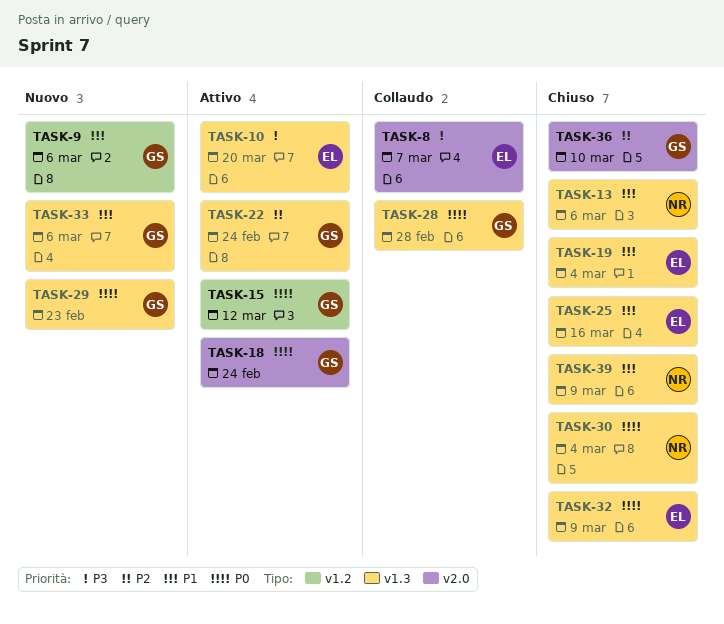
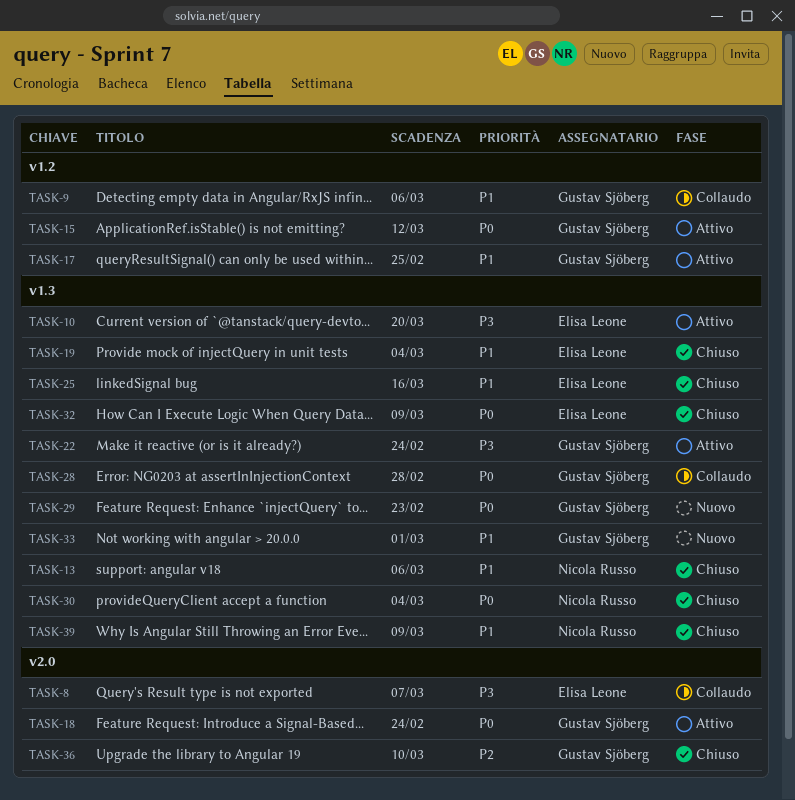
TASK-9, status: Nuovo -> Collaudo
TASK-17: none -> present
TASK-22, priority: P2 -> P3
TASK-33, due: Mar 6 -> Mar 1

